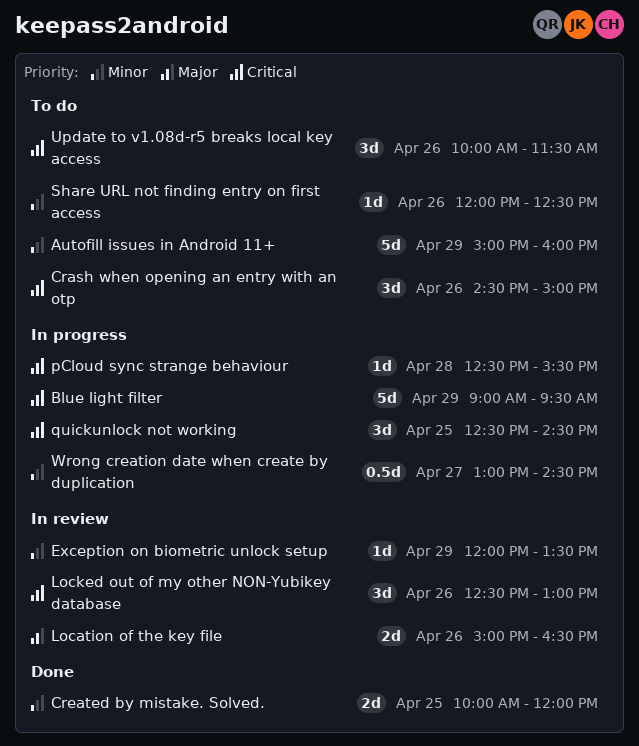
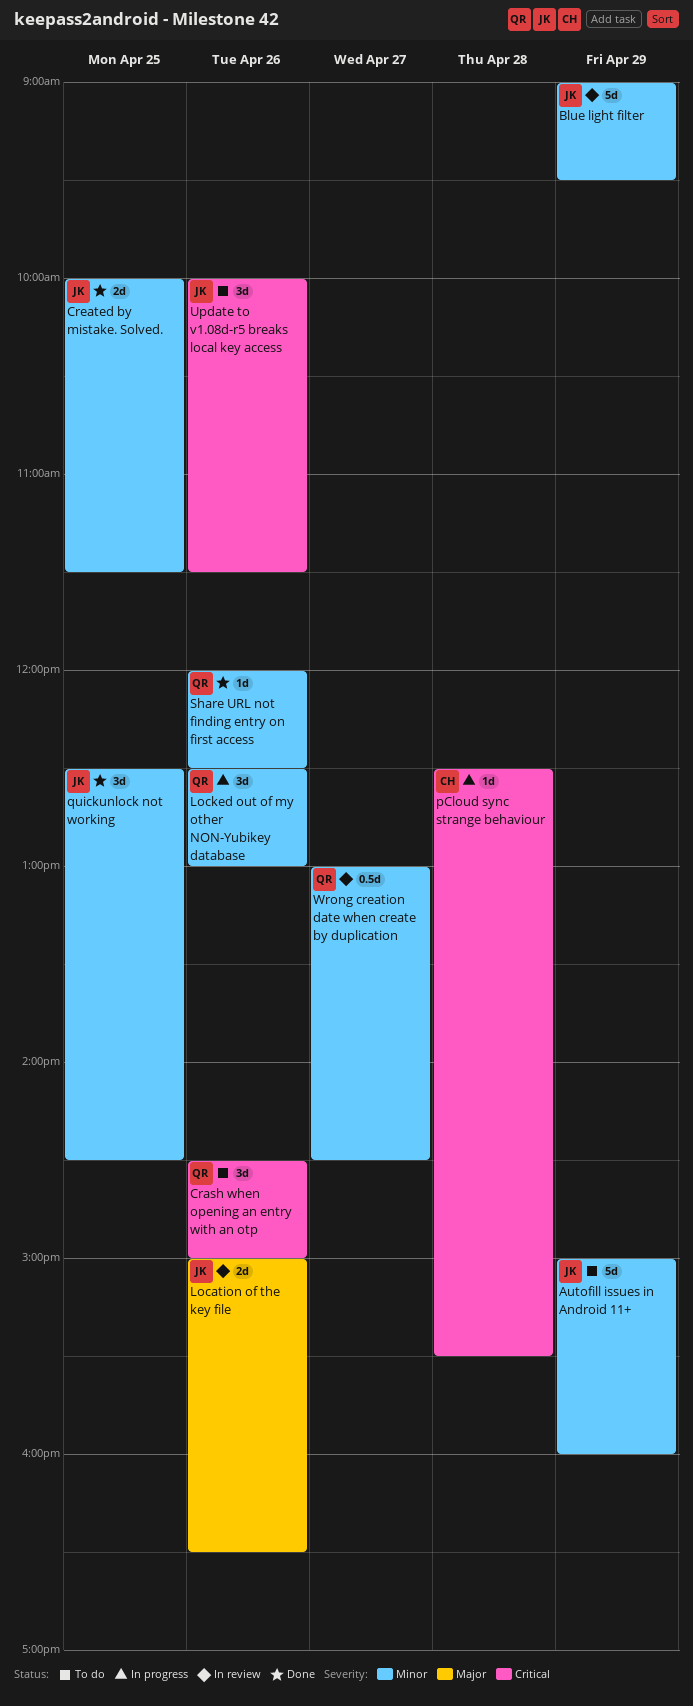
Blue light filter, status: In progress -> In review
Blue light filter, priority: Critical -> Minor
Created by mistake. Solved., ends: 12:00 -> 11:30
Exception on biometric unlock setup: present -> none
Locked out of my other NON-Yubikey database, status: In review -> In progress
Locked out of my other NON-Yubikey database, priority: Critical -> Minor
quickunlock not working, status: In progress -> Done
quickunlock not working, priority: Critical -> Minor
Share URL not finding entry on first access, status: To do -> Done
Wrong creation date when create by duplication, status: In progress -> In review

